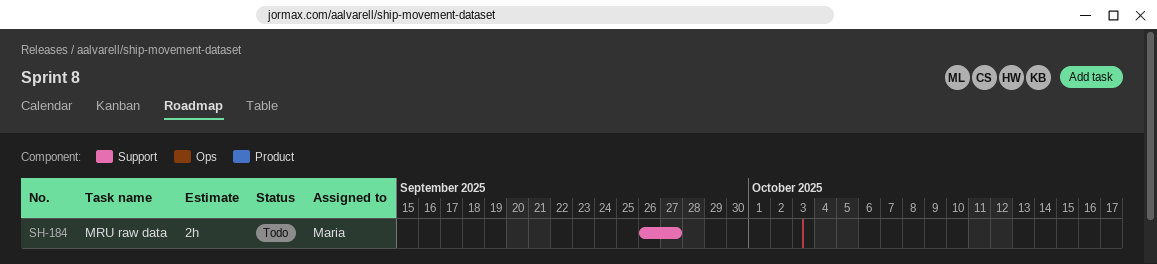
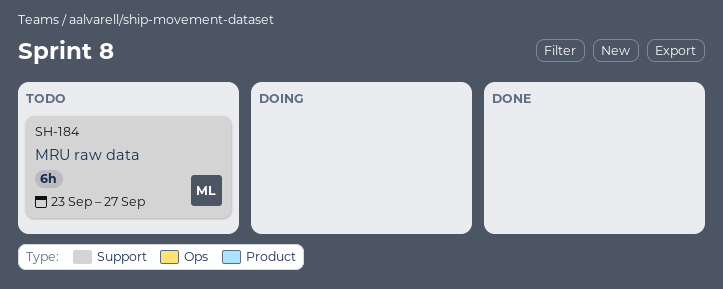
SH-184, estimate: 2h -> 6h
SH-184, start: Sep 26 -> Sep 23

